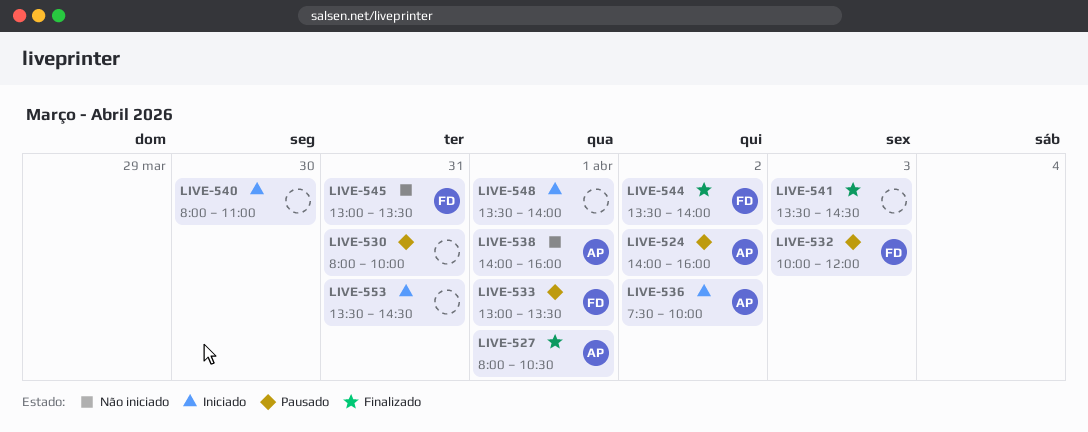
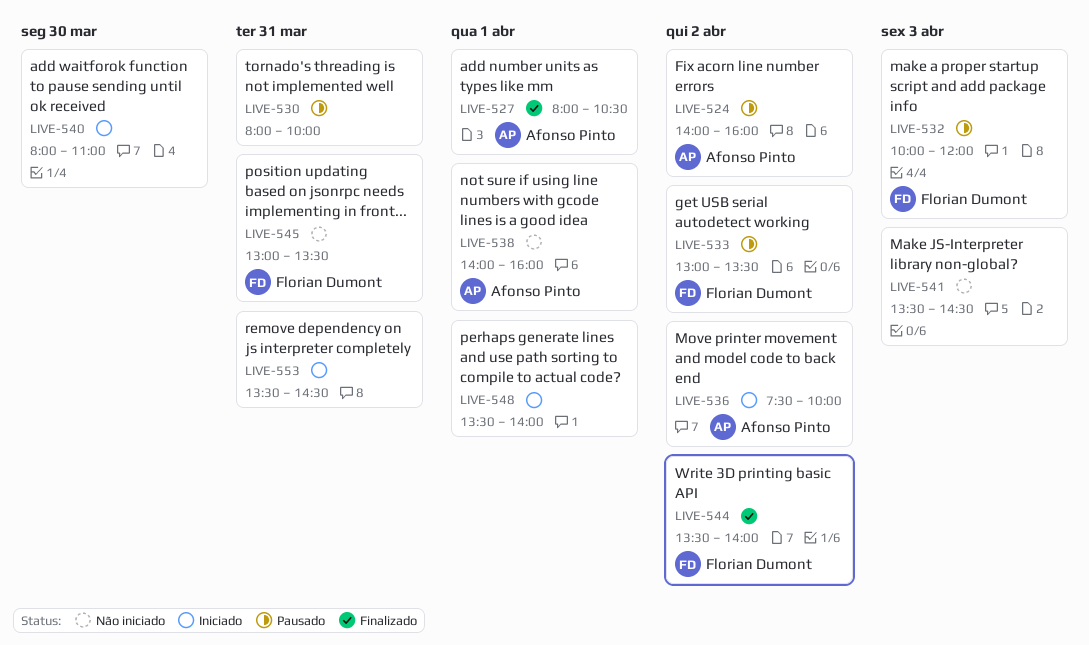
LIVE-533, day: Apr 1 -> Apr 2
LIVE-541, status: Finalizado -> Não iniciado

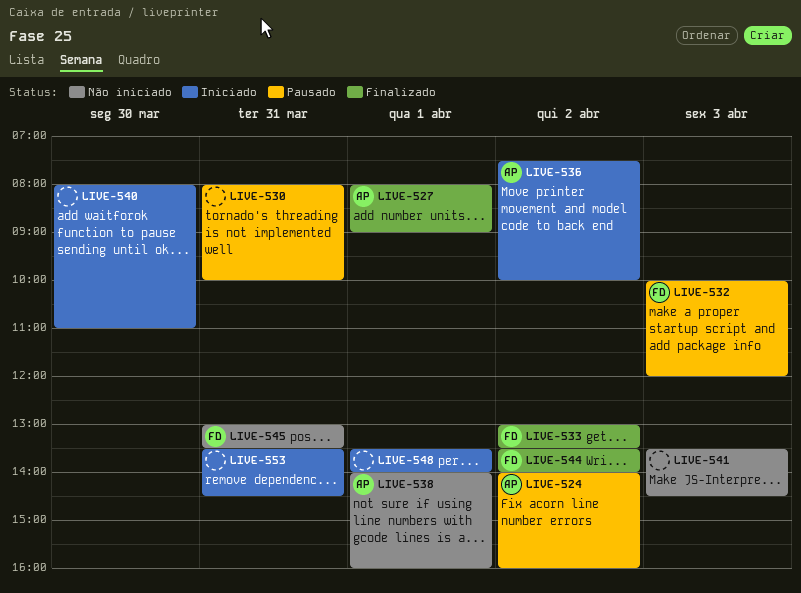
LIVE-527, ends: 10:30 -> 09:00
LIVE-533, status: Pausado -> Finalizado

